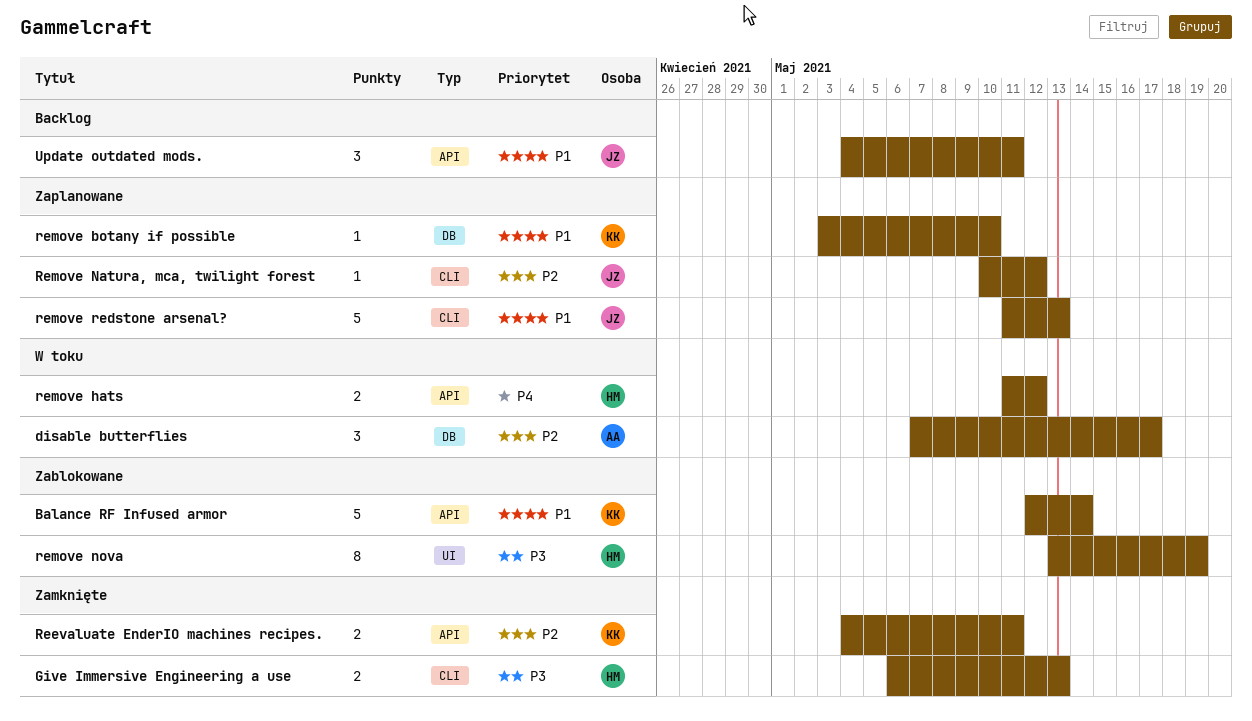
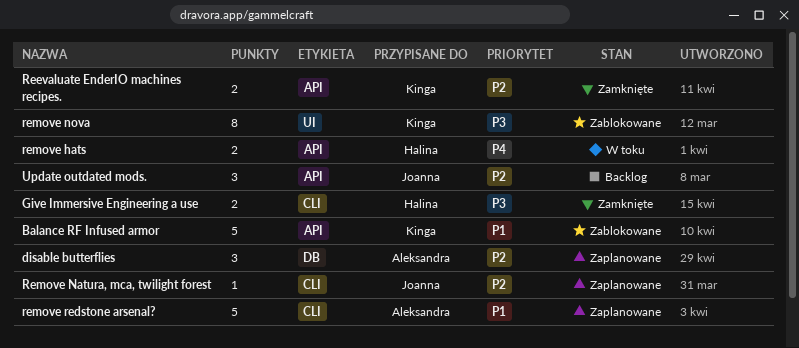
disable butterflies, status: W toku -> Zaplanowane
remove botany if possible: present -> none
remove nova, owner: Halina -> Kinga
remove redstone arsenal?, owner: Joanna -> Aleksandra
Update outdated mods., priority: P1 -> P2

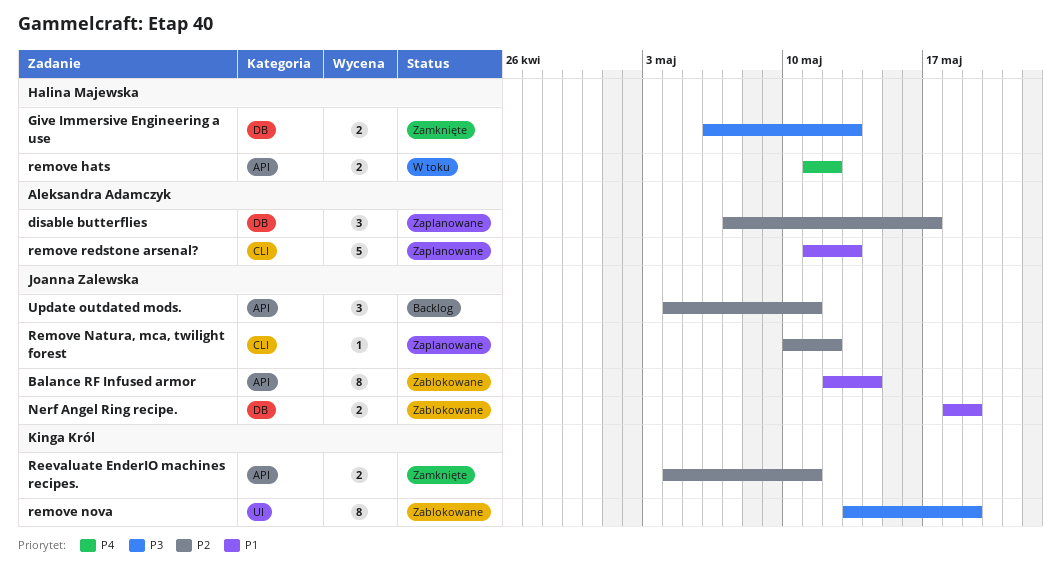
Balance RF Infused armor, owner: Kinga Król -> Joanna Zalewska
Balance RF Infused armor, estimate: 5 -> 8
Give Immersive Engineering a use, label: CLI -> DB
Nerf Angel Ring recipe.: none -> present

